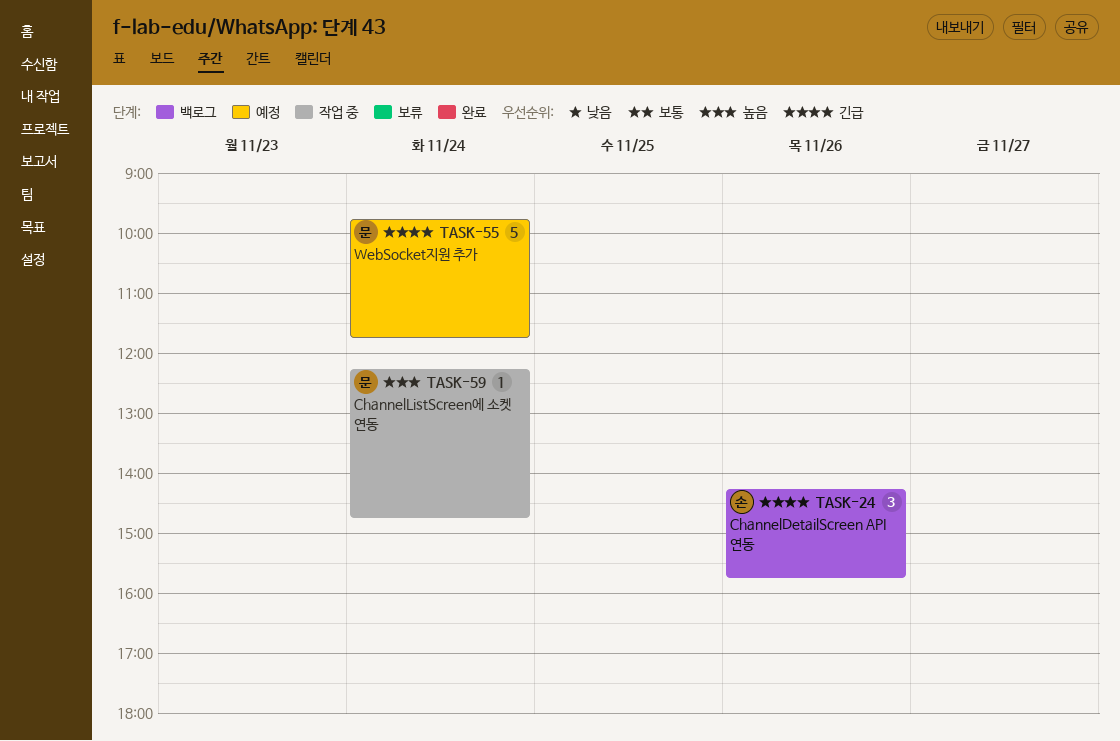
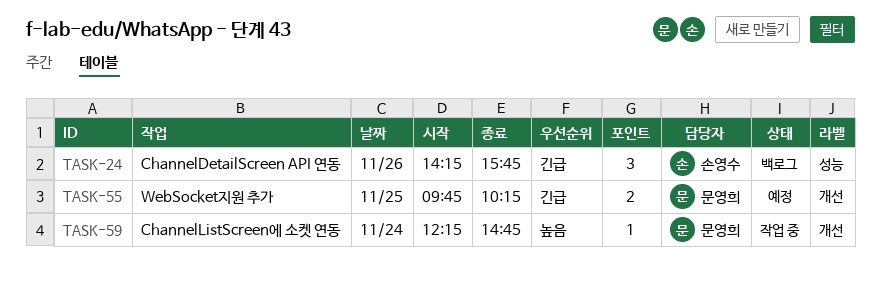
TASK-55, estimate: 5 -> 2
TASK-55, day: Nov 24 -> Nov 25
TASK-55, ends: 11:45 -> 10:15

